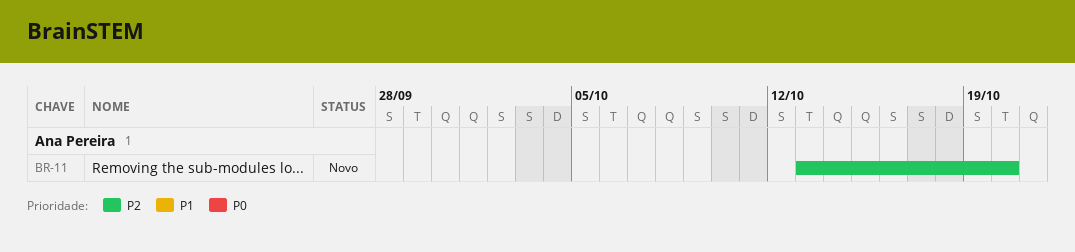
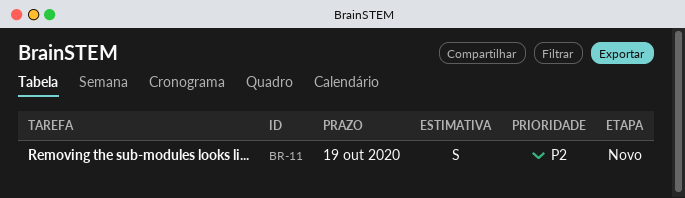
BR-11, due: Oct 20 -> Oct 19

